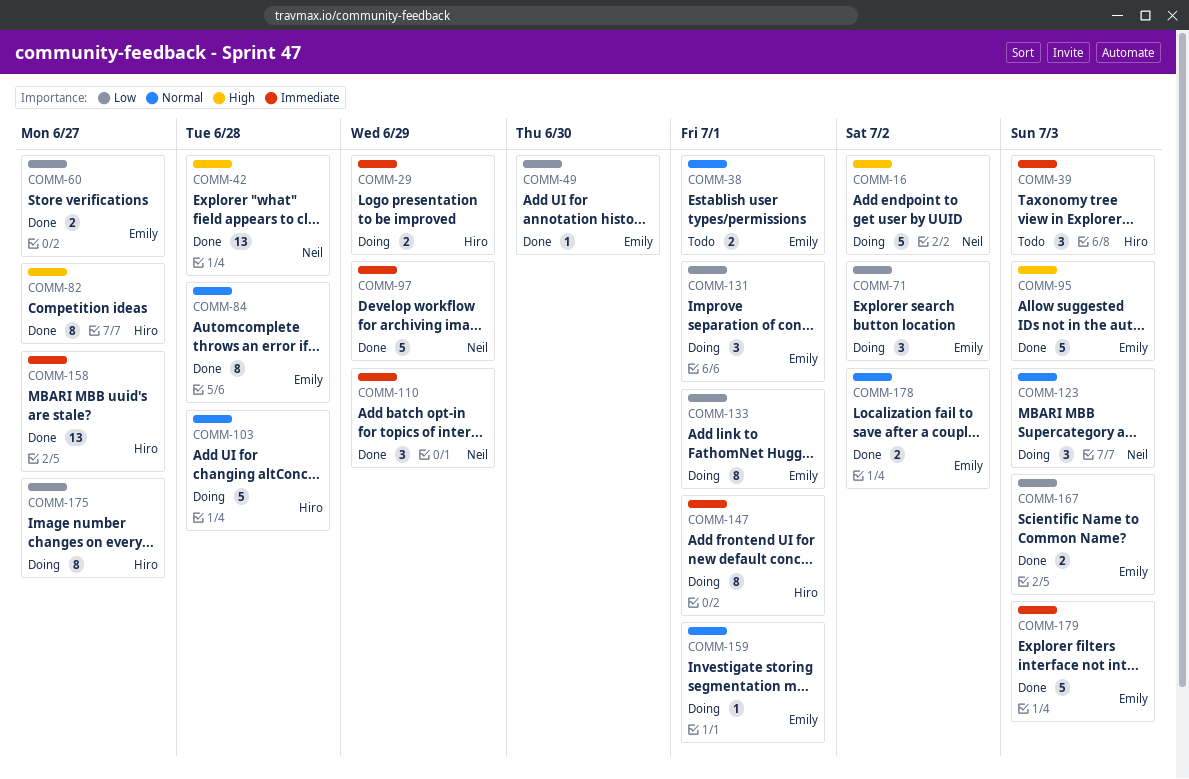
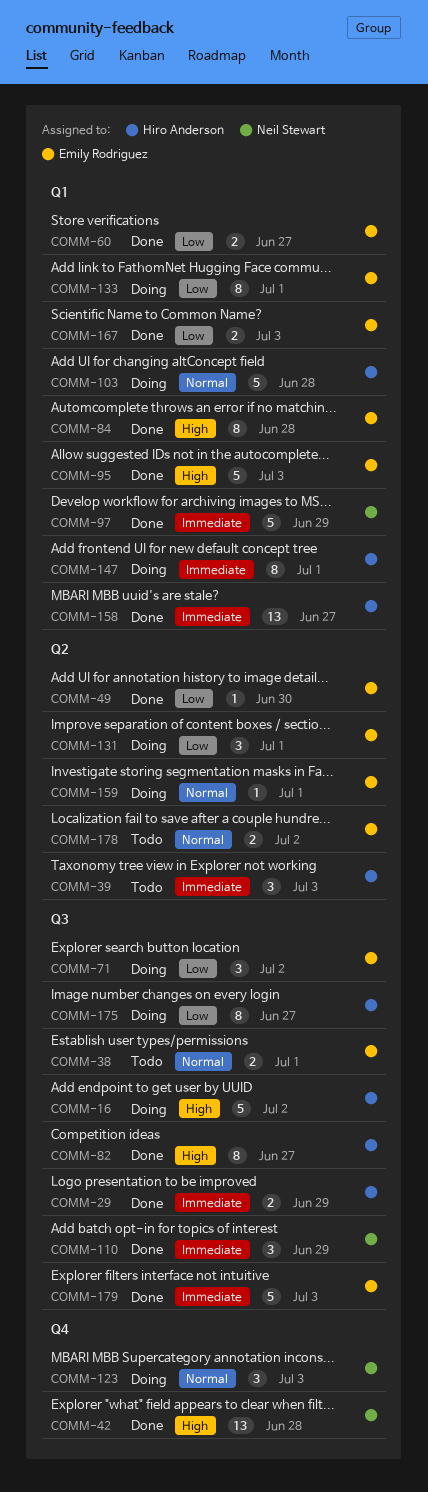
COMM-16, owner: Neil Stewart -> Hiro Anderson
COMM-29, status: Doing -> Done
COMM-84, priority: Normal -> High
COMM-178, status: Done -> Todo

